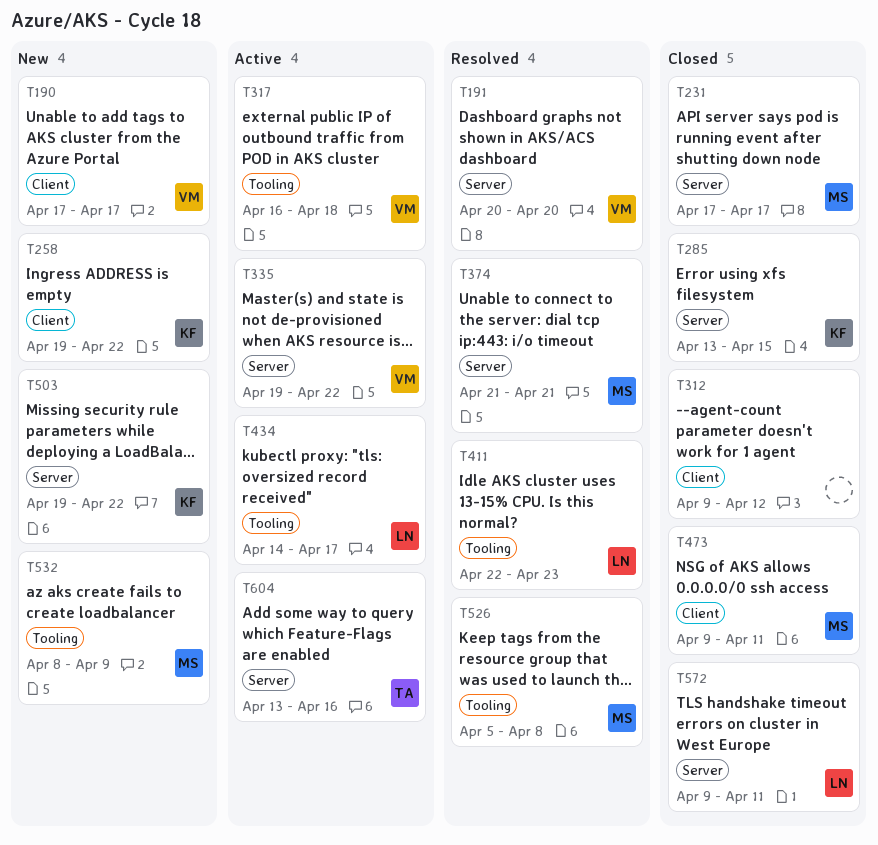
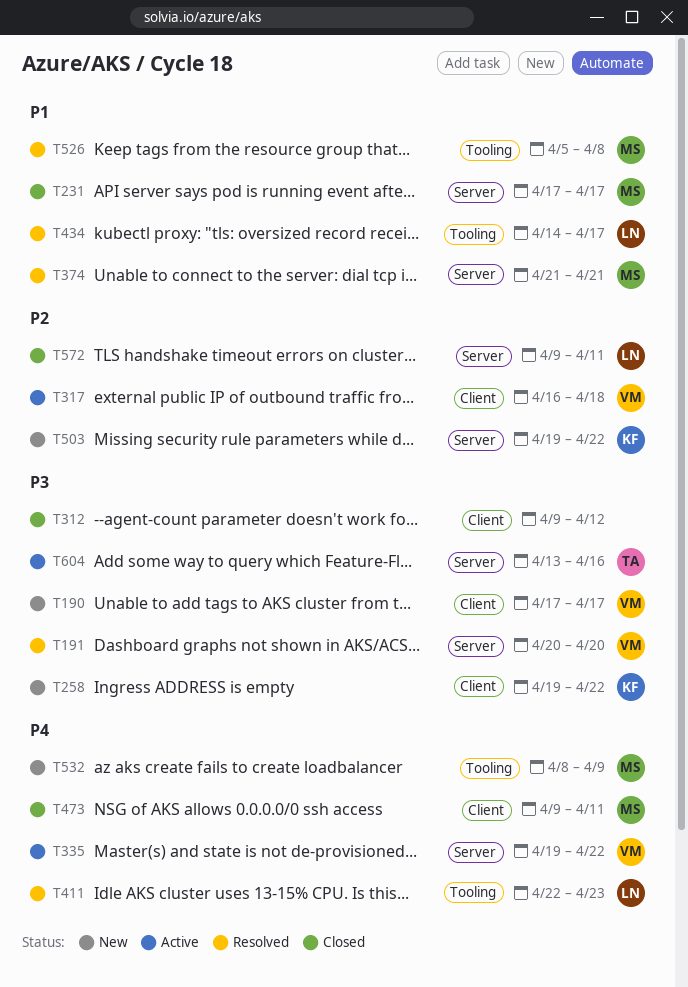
T285: present -> none
T317, label: Tooling -> Client
T434, status: Active -> Resolved

